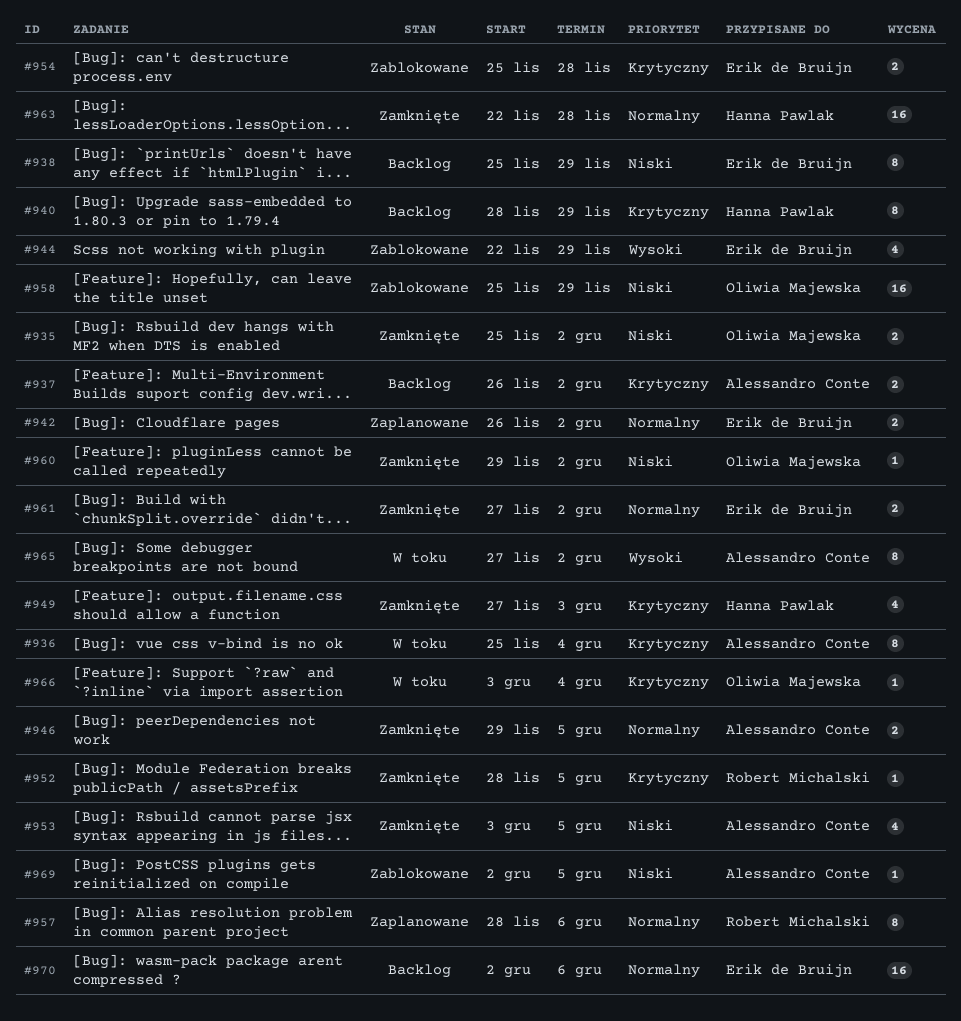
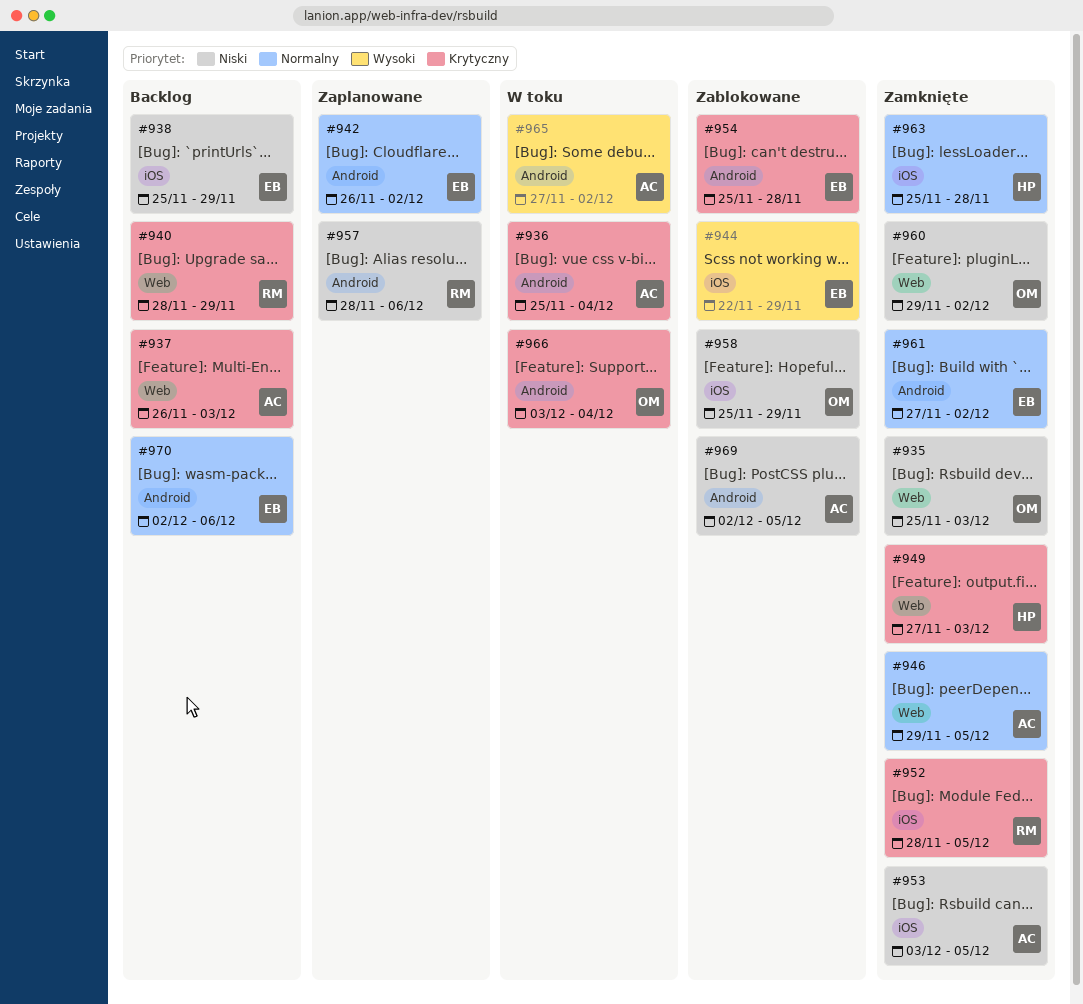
#935, due: Dec 2 -> Dec 3
#937, due: Dec 2 -> Dec 3
#940, owner: Hanna Pawlak -> Robert Michalski
#957, priority: Normalny -> Niski
#963, start: Nov 22 -> Nov 25

